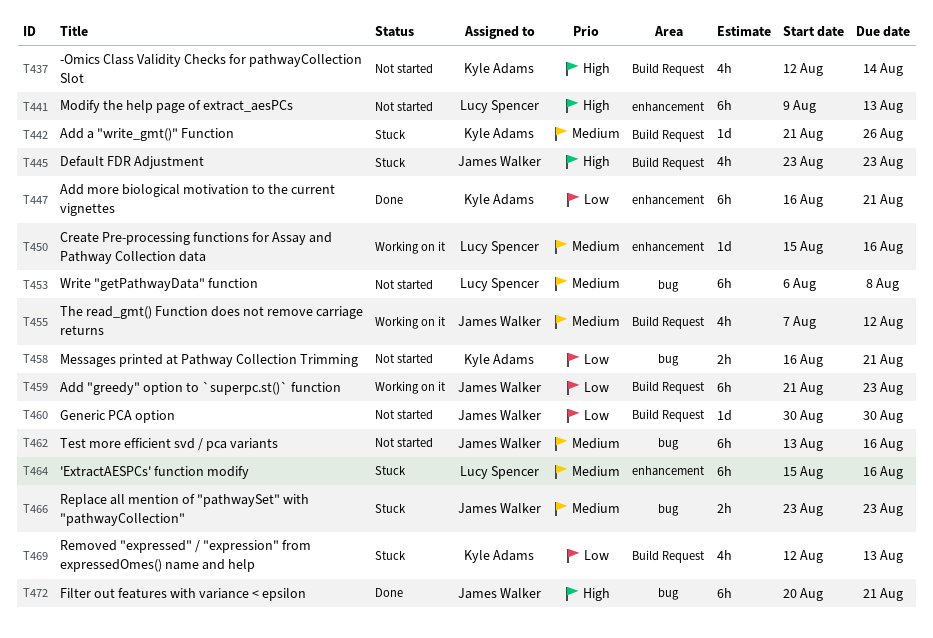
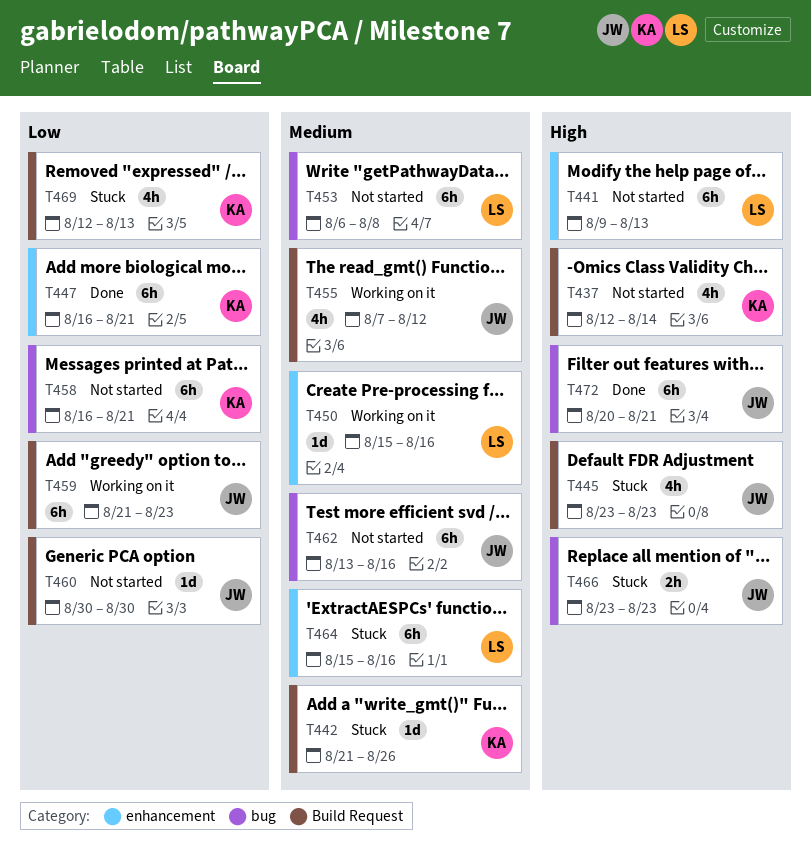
T458, estimate: 2h -> 6h
T466, priority: Medium -> High

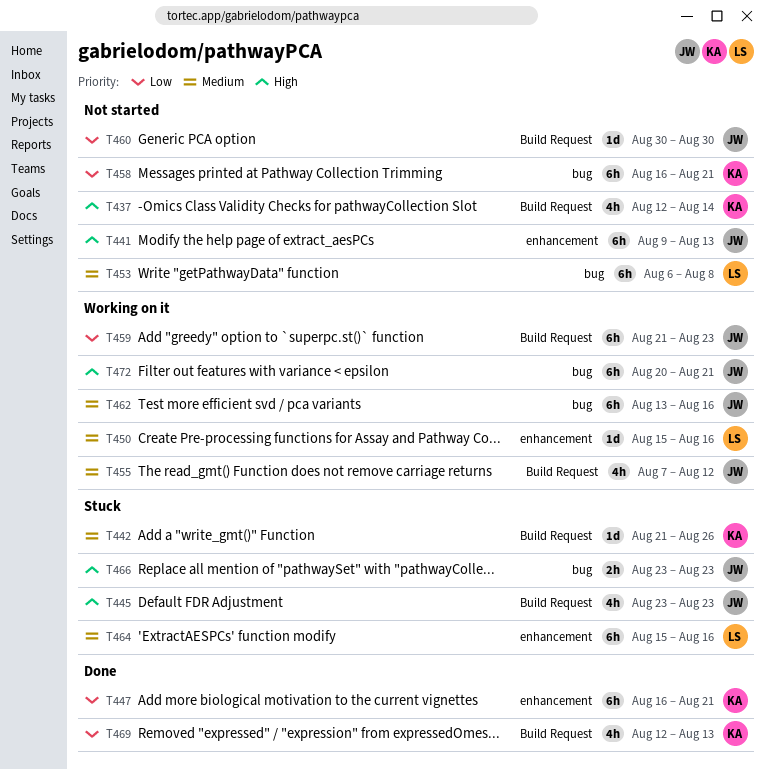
T441, owner: LS -> JW
T462, status: Not started -> Working on it
T469, status: Stuck -> Done
T472, status: Done -> Working on it

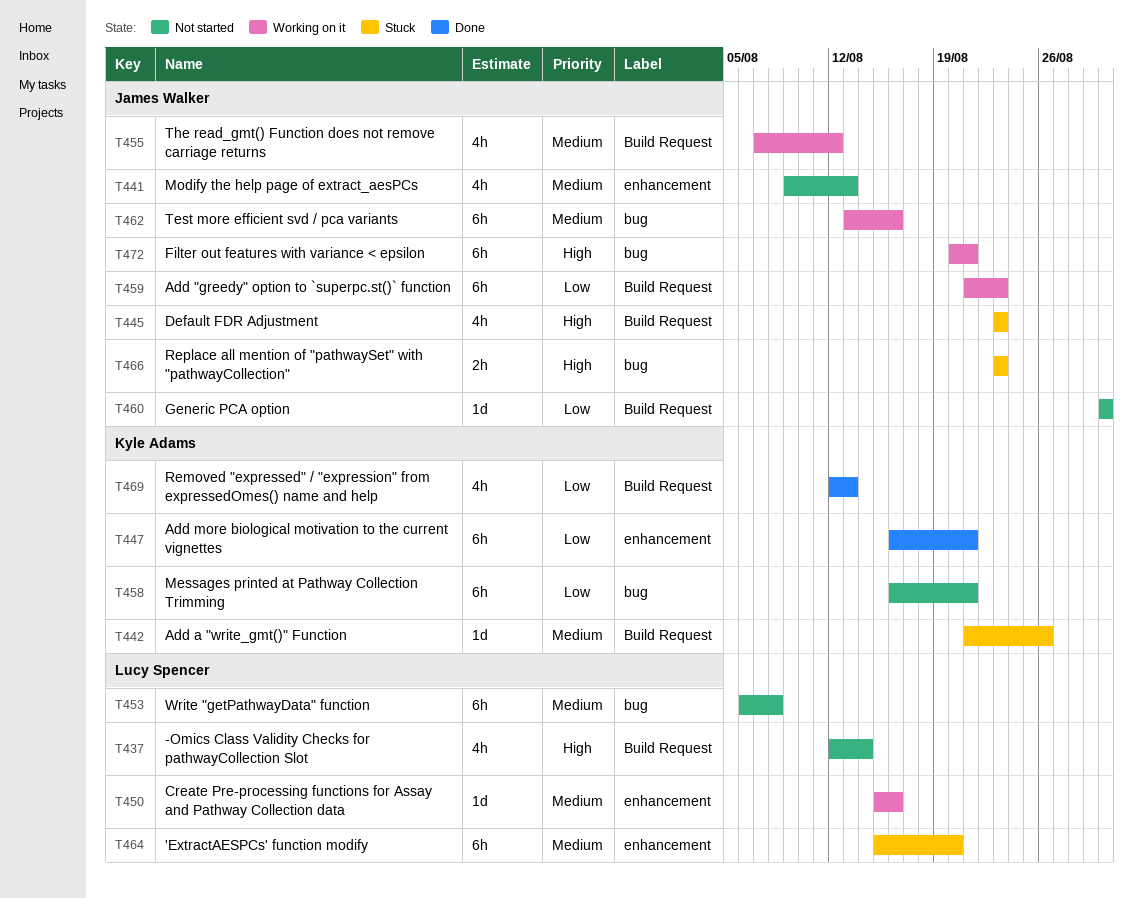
T437, owner: Kyle Adams -> Lucy Spencer
T441, priority: High -> Medium
T441, estimate: 6h -> 4h
T464, due: Aug 16 -> Aug 20

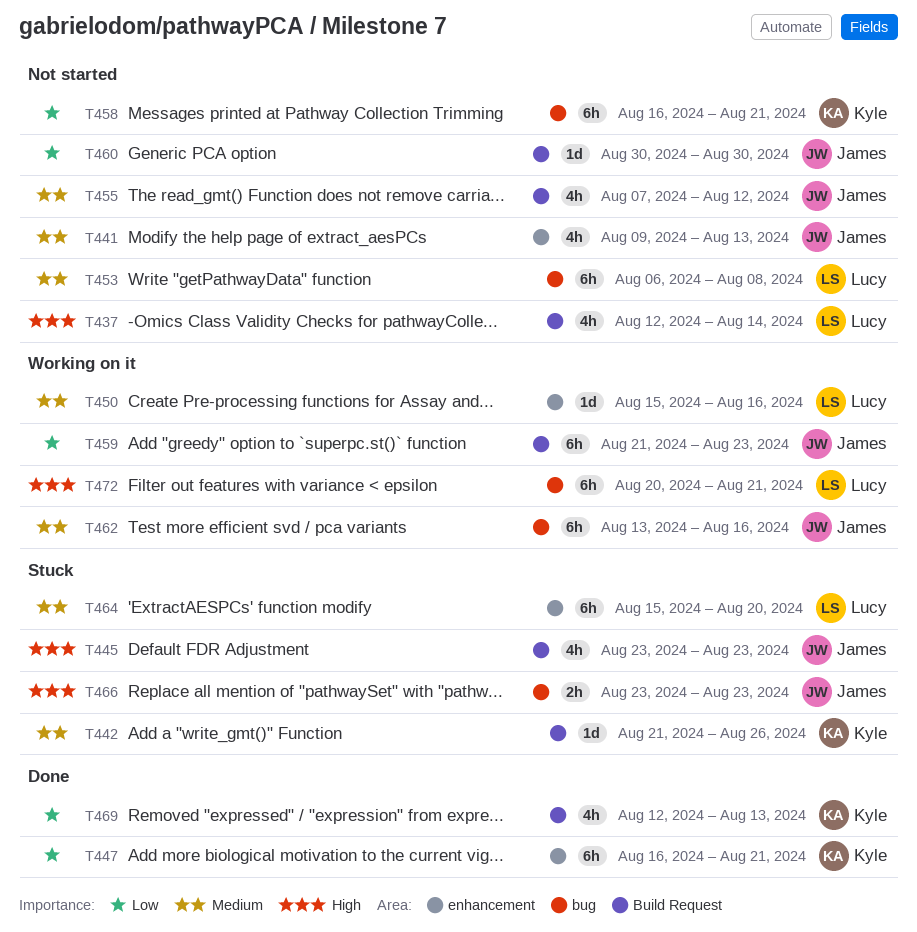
T455, status: Working on it -> Not started
T472, owner: James Walker -> Lucy Spencer

